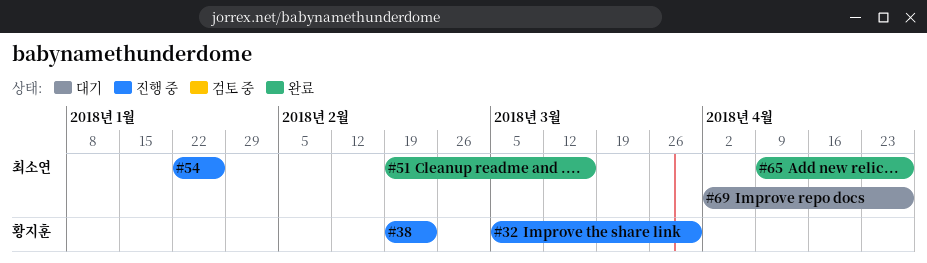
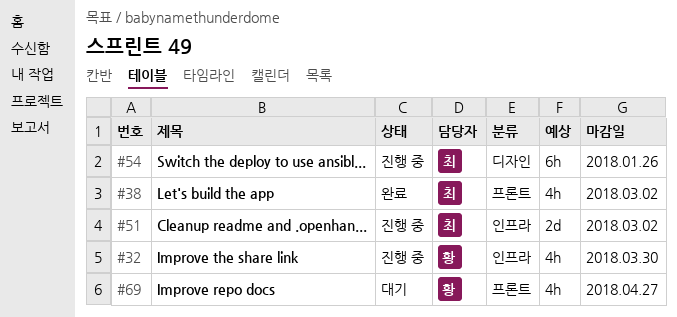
#38, status: 진행 중 -> 완료
#38, owner: 황지훈 -> 최소연
#38, due: Feb 23 -> Mar 2
#51, status: 완료 -> 진행 중
#51, due: Mar 16 -> Mar 2
#65: present -> none
#69, owner: 최소연 -> 황지훈

